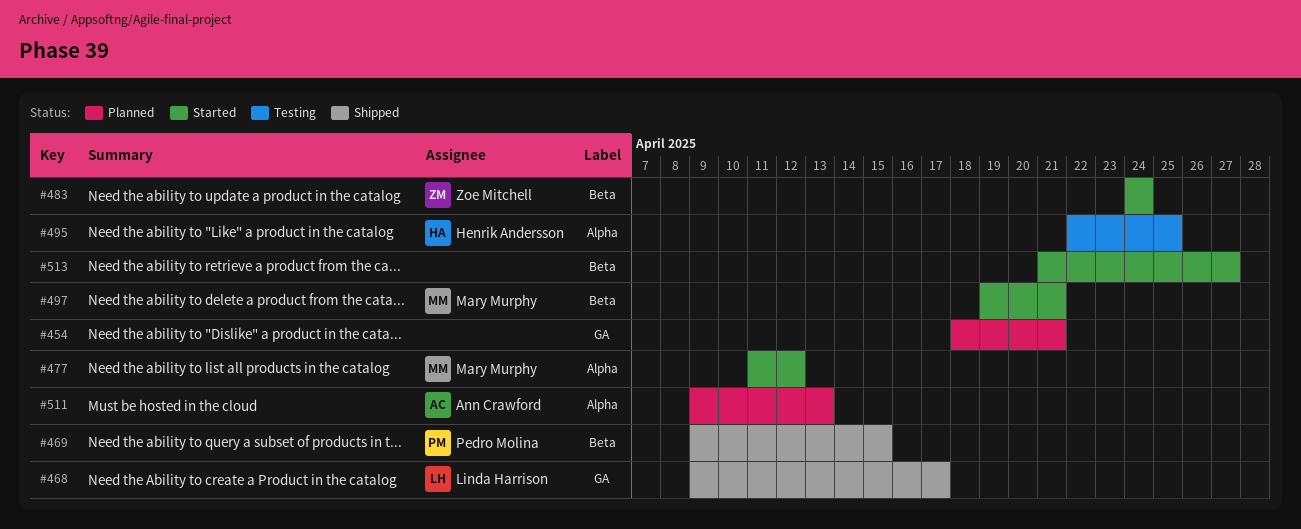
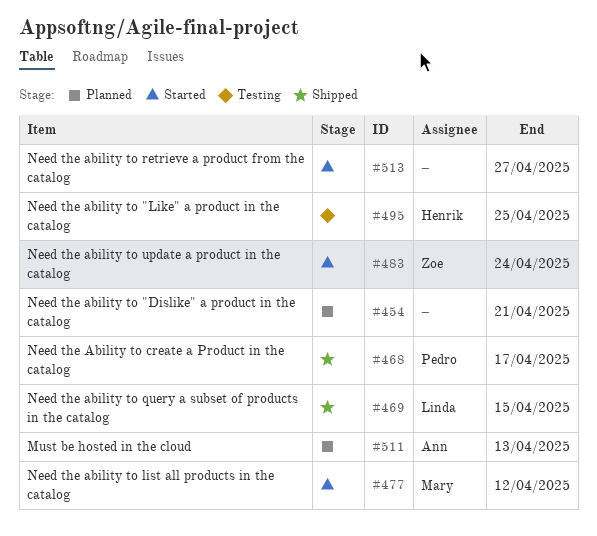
#468, owner: Linda Harrison -> Pedro Molina
#469, owner: Pedro Molina -> Linda Harrison
#497: present -> none

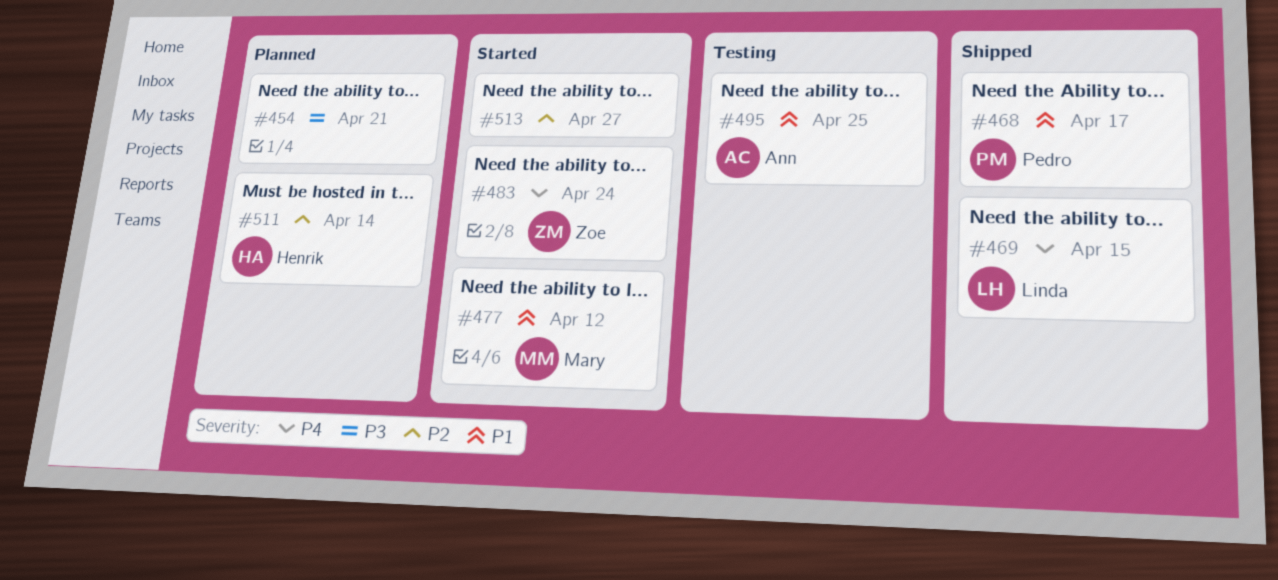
#495, owner: Henrik -> Ann
#511, owner: Ann -> Henrik
#511, due: Apr 13 -> Apr 14

